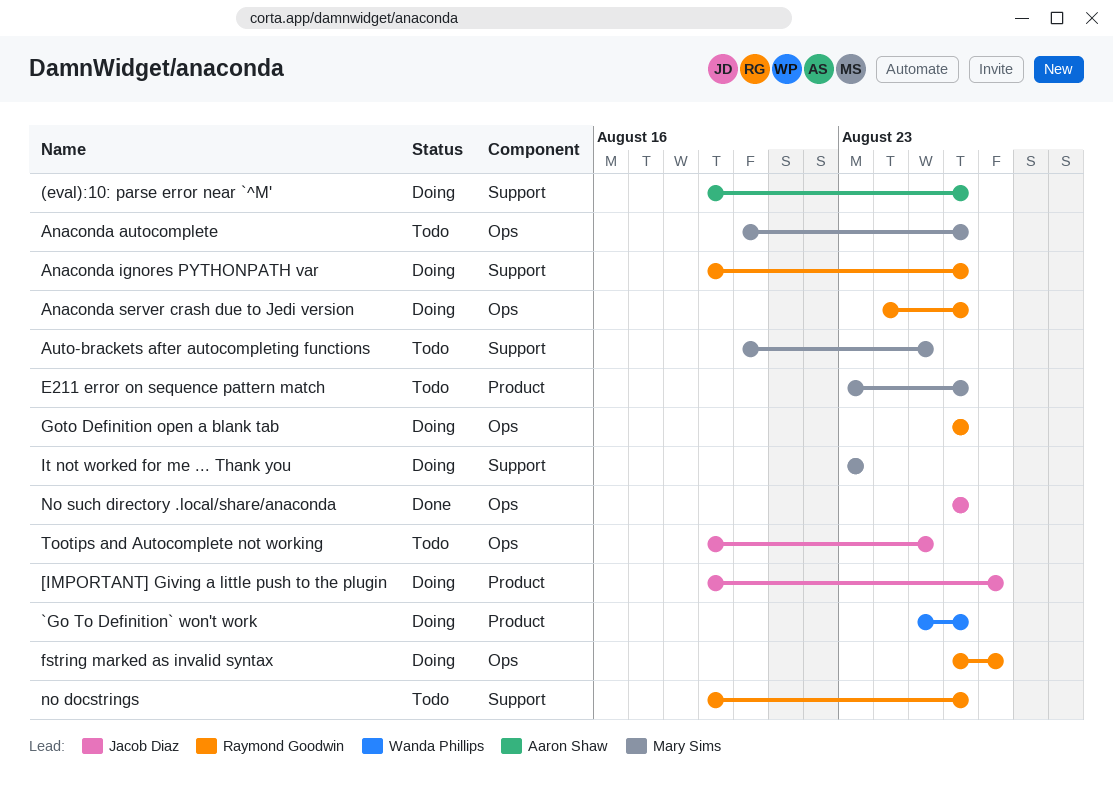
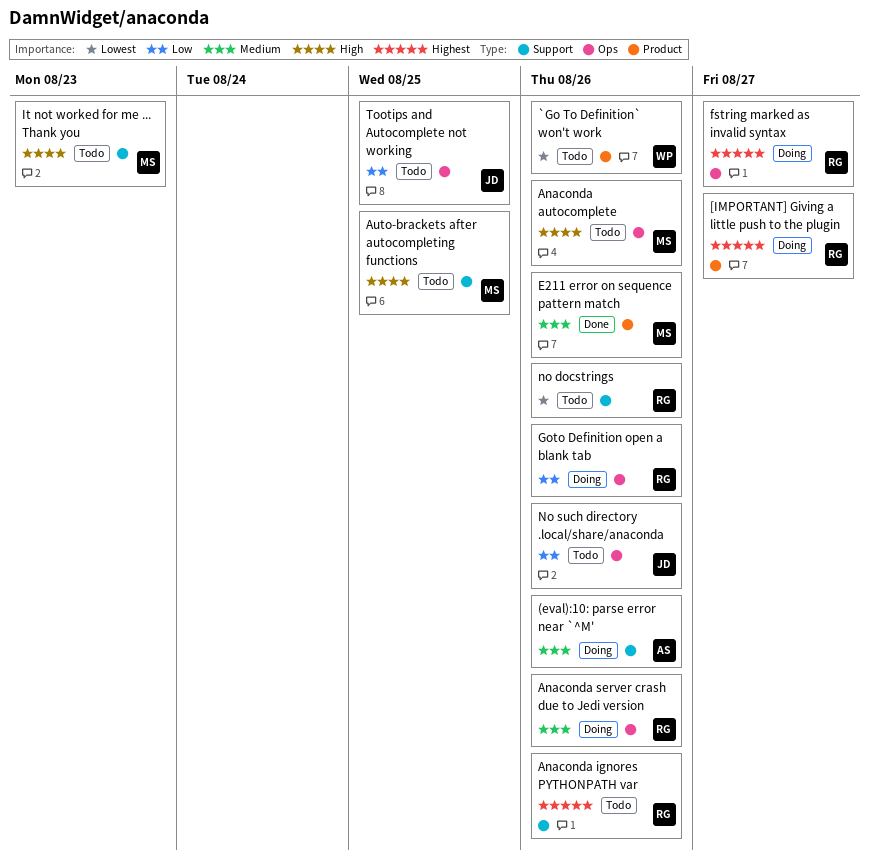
[IMPORTANT] Giving a little push to the plugin, owner: Jacob Diaz -> Raymond Goodwin
`Go To Definition` won't work, status: Doing -> Todo
Anaconda ignores PYTHONPATH var, status: Doing -> Todo
E211 error on sequence pattern match, status: Todo -> Done
It not worked for me ... Thank you, status: Doing -> Todo
No such directory .local/share/anaconda, status: Done -> Todo

